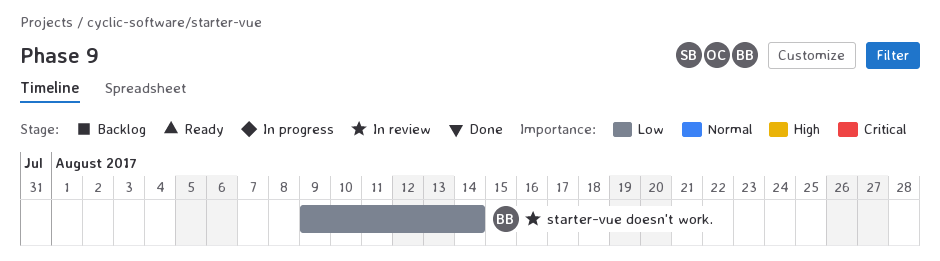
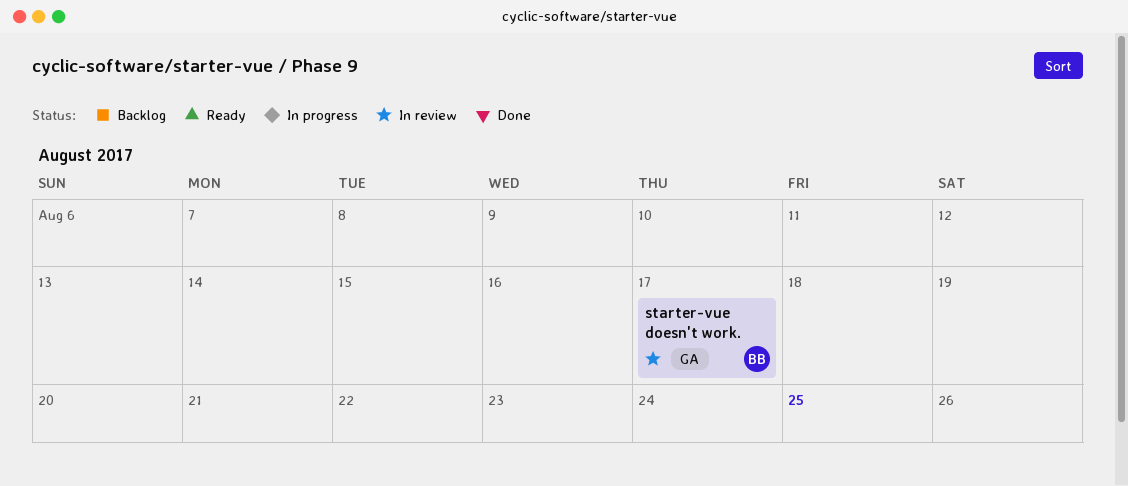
starter-vue doesn't work., due: Aug 14 -> Aug 17

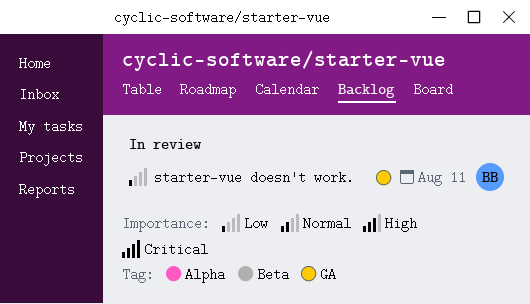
starter-vue doesn't work., due: Aug 17 -> Aug 11

